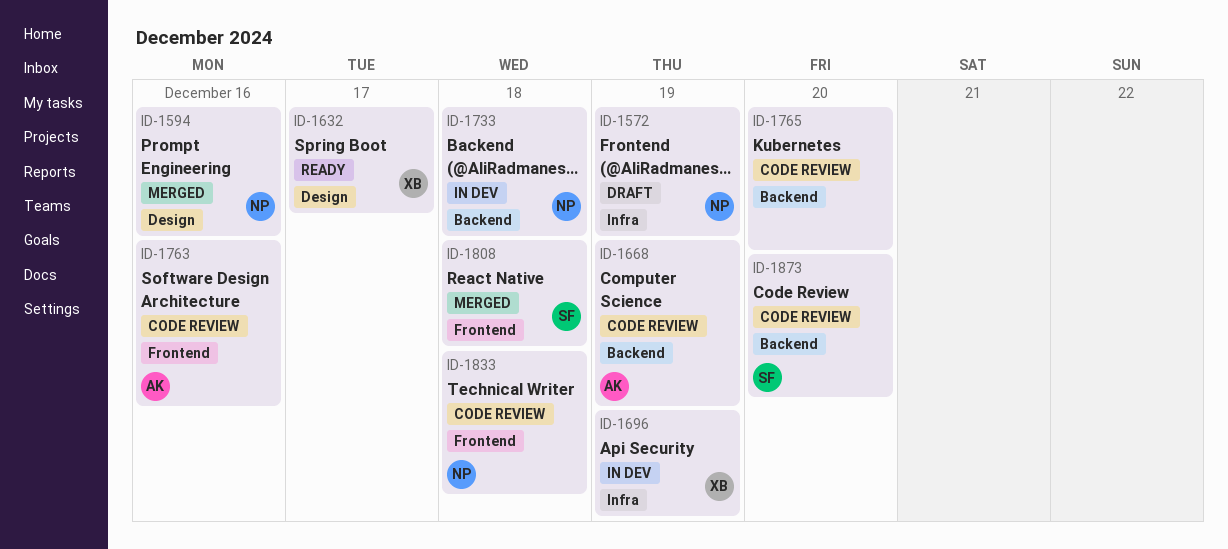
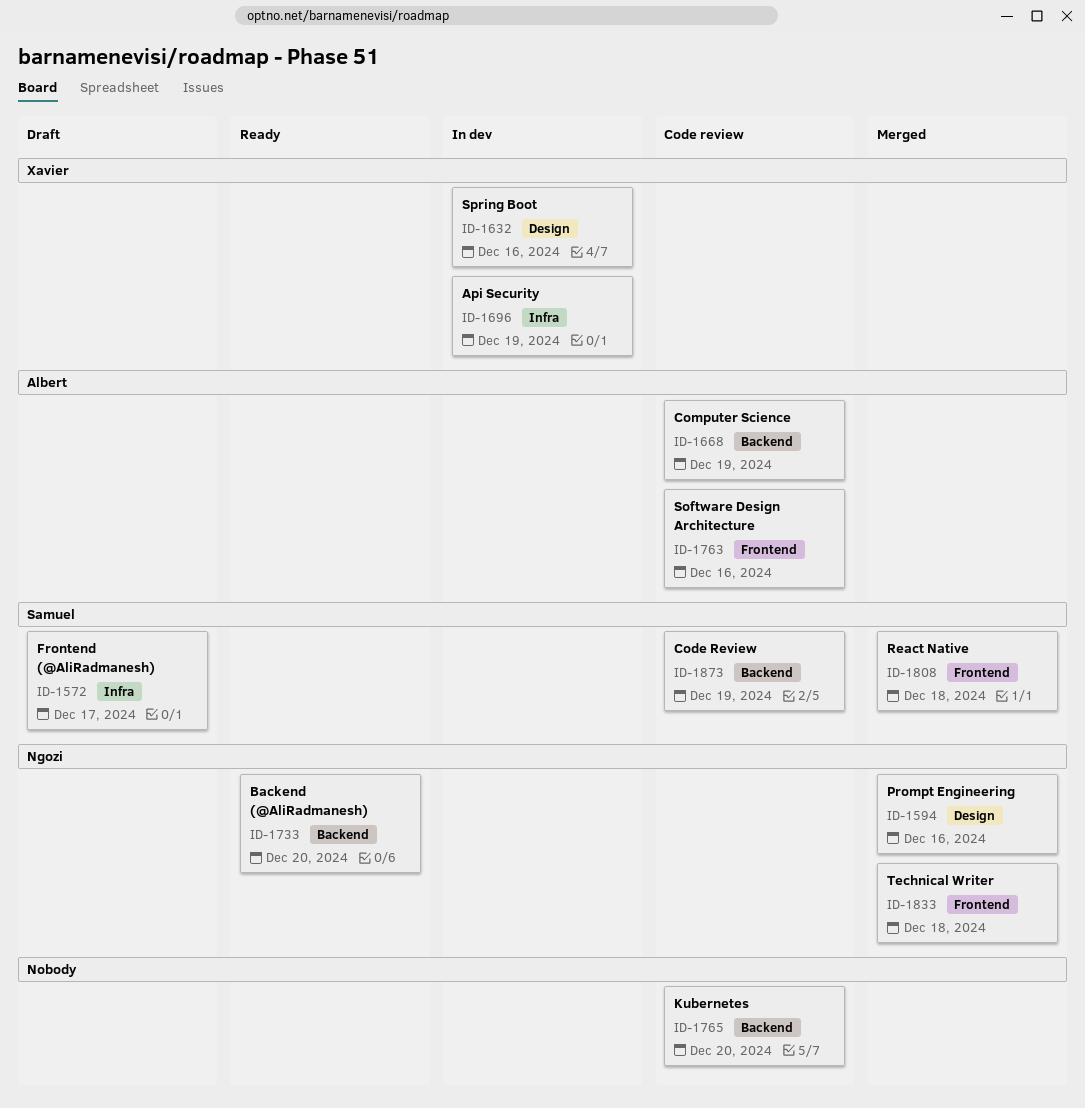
ID-1572, owner: Ngozi -> Samuel
ID-1572, due: Dec 19 -> Dec 17
ID-1632, status: Ready -> In dev
ID-1632, due: Dec 17 -> Dec 16
ID-1733, status: In dev -> Ready
ID-1733, due: Dec 18 -> Dec 20
ID-1833, status: Code review -> Merged
ID-1873, due: Dec 20 -> Dec 19

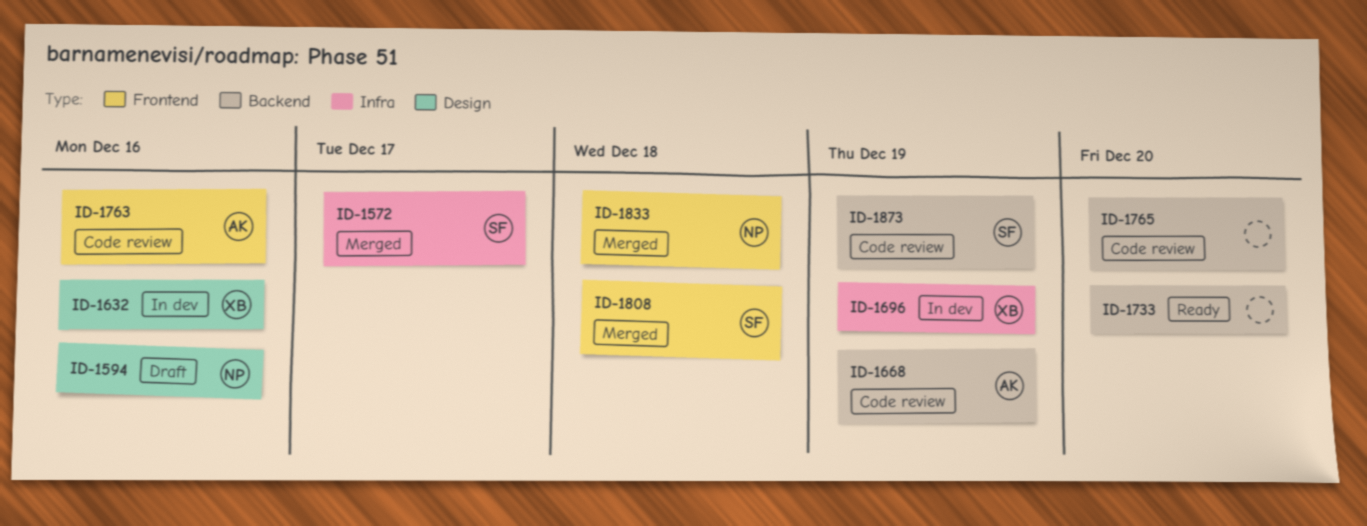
ID-1572, status: Draft -> Merged
ID-1594, status: Merged -> Draft
ID-1733, owner: Ngozi -> none

